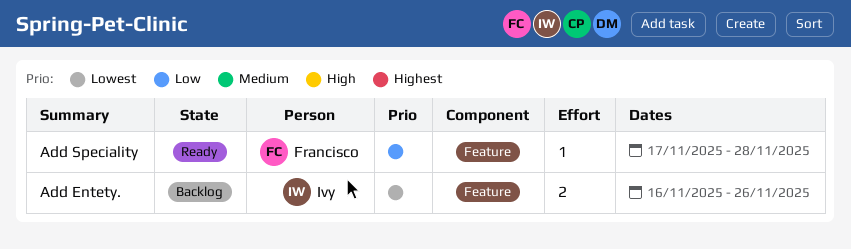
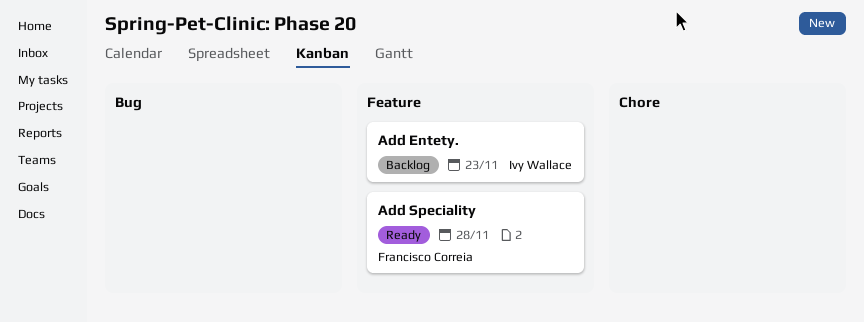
Add Entety., due: Nov 26 -> Nov 23

